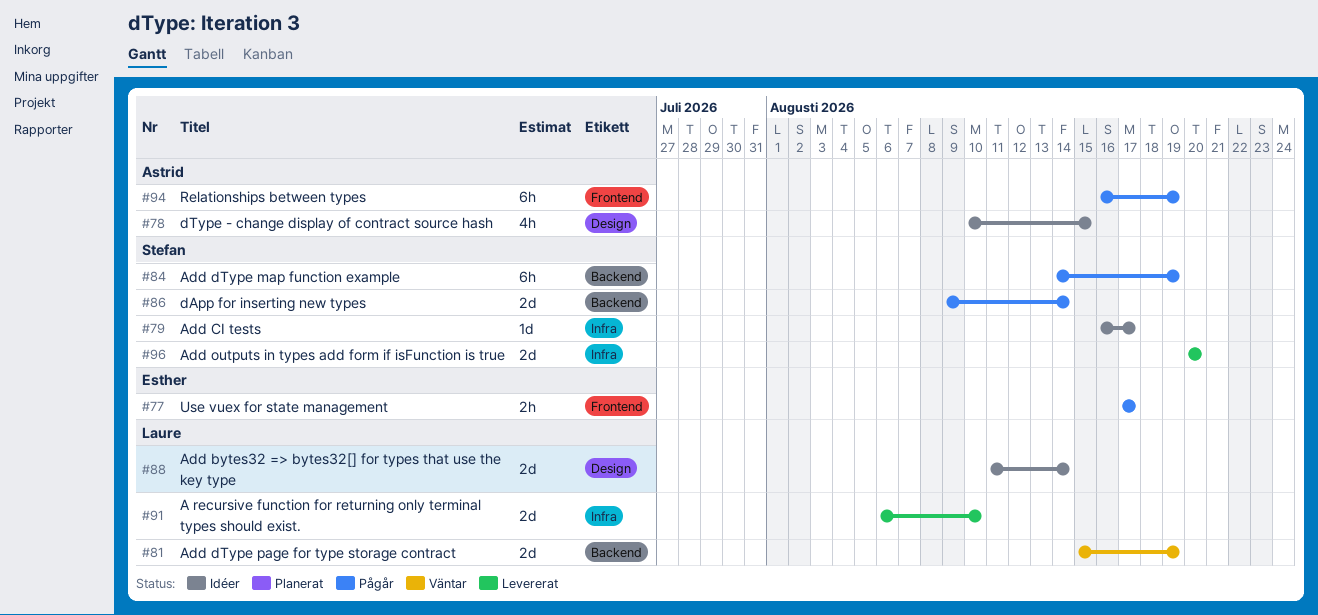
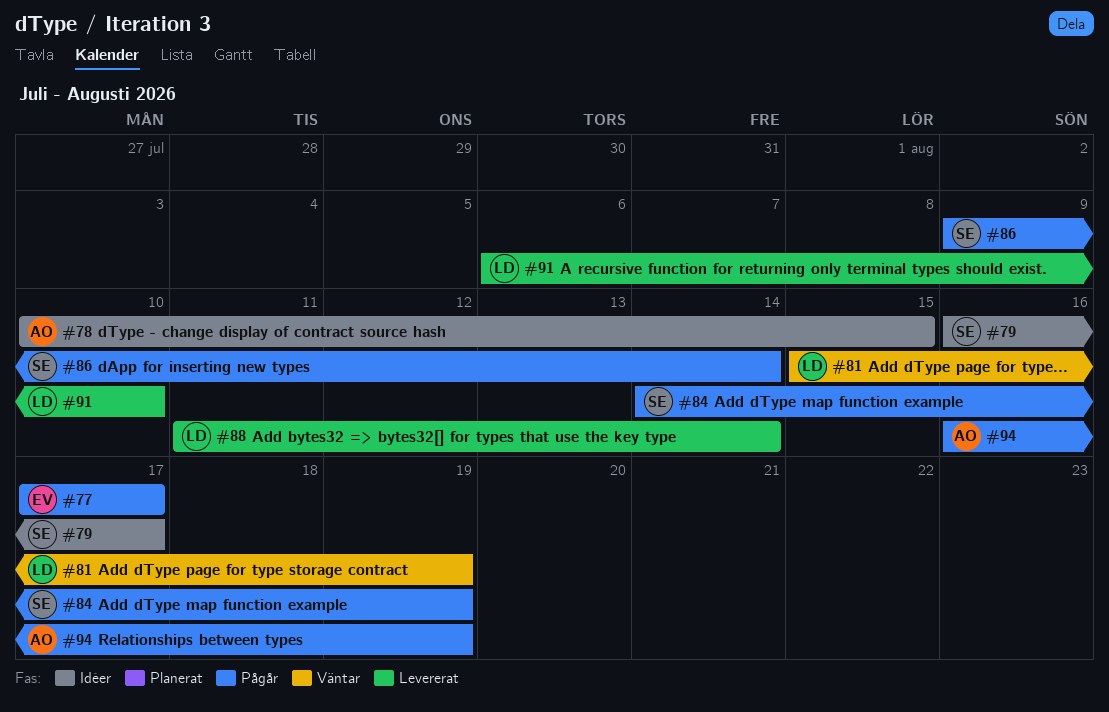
#88, status: Idéer -> Levererat
#96: present -> none

